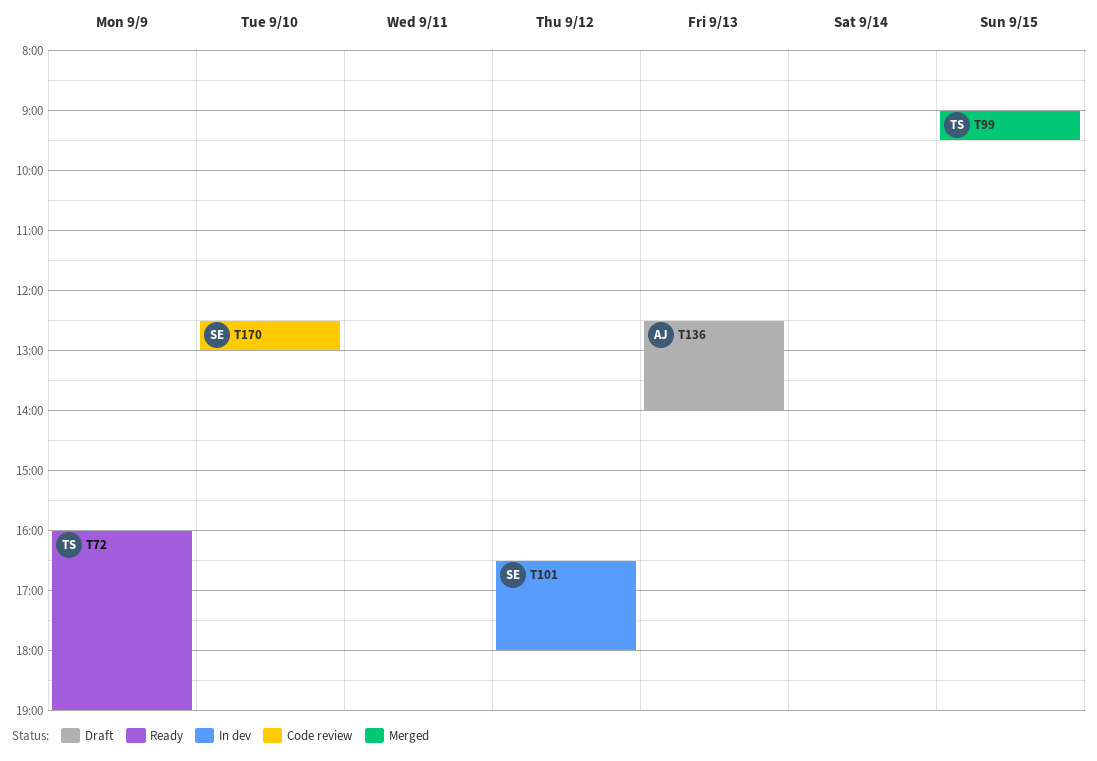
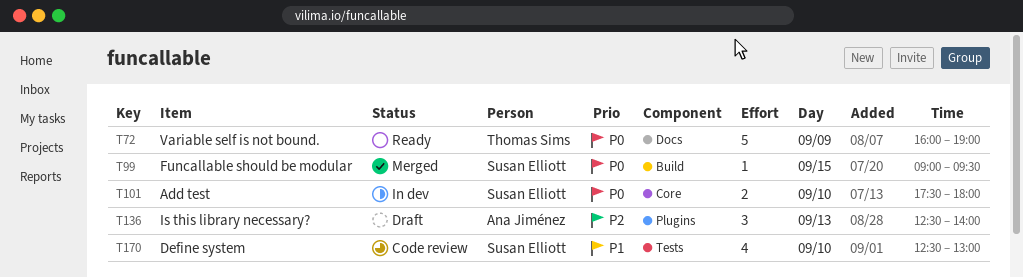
T99, owner: Thomas Sims -> Susan Elliott
T101, day: Sep 12 -> Sep 10
T101, begins: 16:30 -> 17:30

